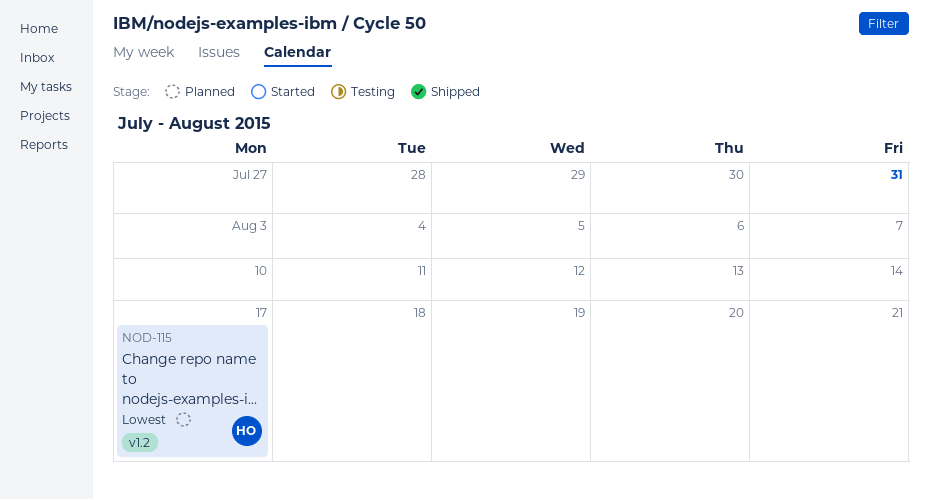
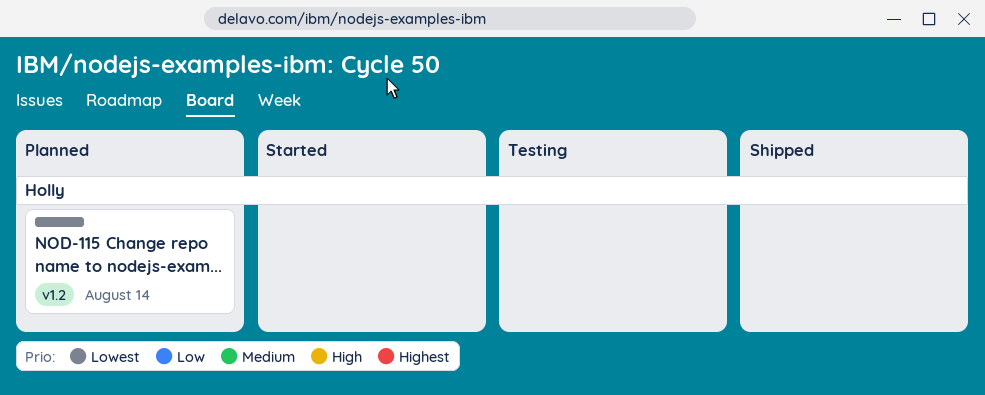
NOD-115, due: Aug 17 -> Aug 14

